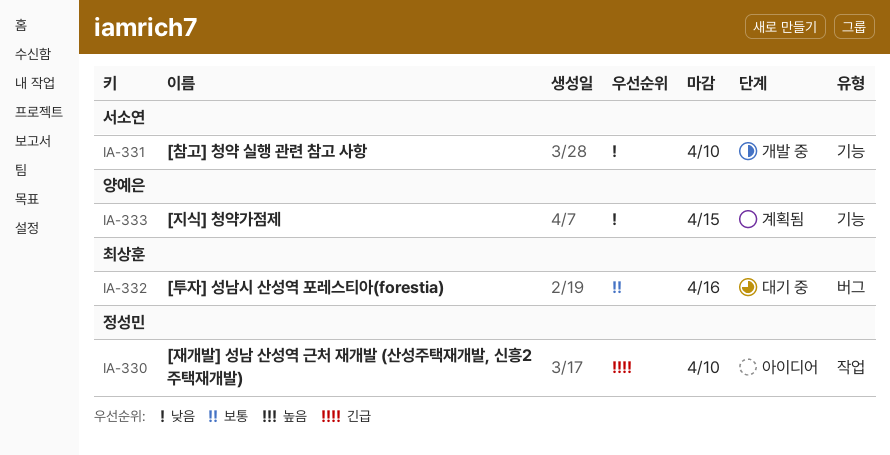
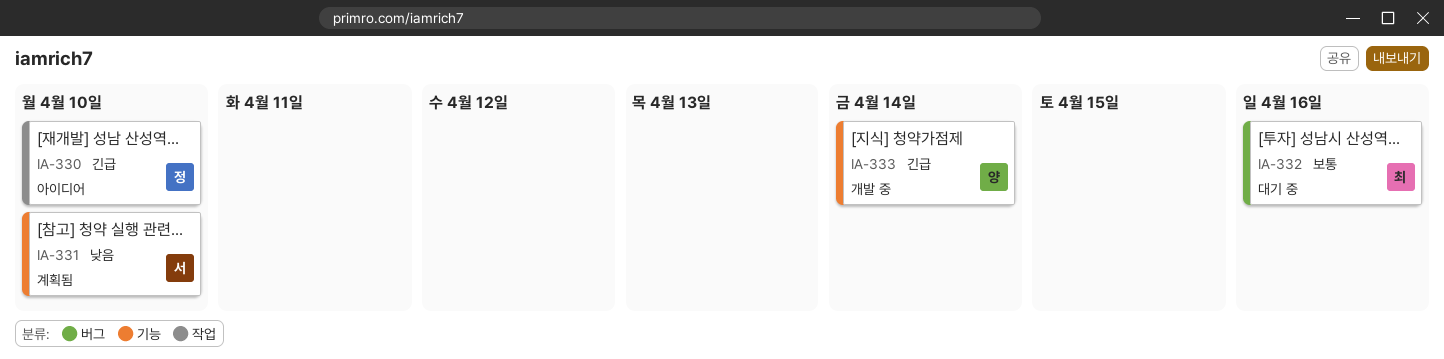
IA-331, status: 개발 중 -> 계획됨
IA-333, status: 계획됨 -> 개발 중
IA-333, priority: 낮음 -> 긴급
IA-333, due: Apr 15 -> Apr 14

